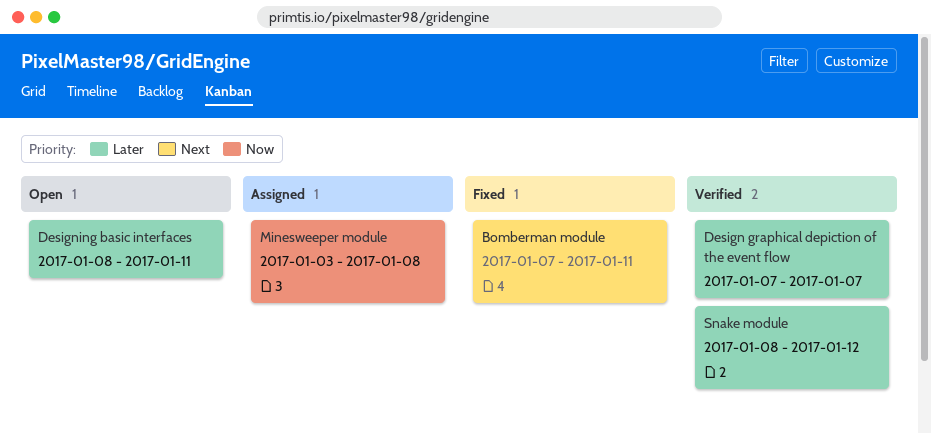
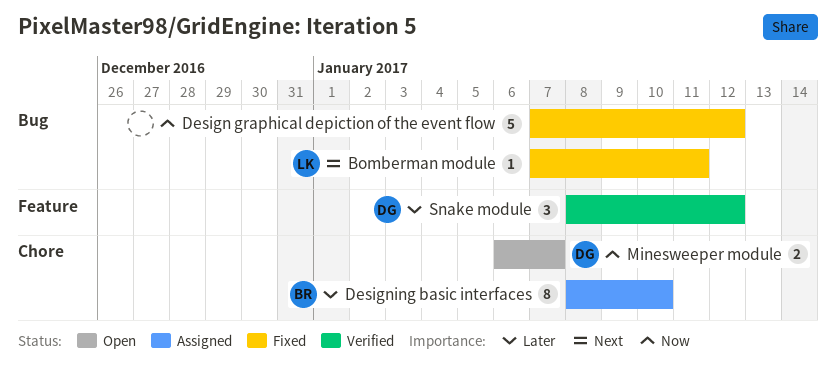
Design graphical depiction of the event flow, status: Verified -> Fixed
Design graphical depiction of the event flow, priority: Later -> Now
Design graphical depiction of the event flow, due: Jan 7 -> Jan 12
Designing basic interfaces, status: Open -> Assigned
Designing basic interfaces, due: Jan 11 -> Jan 10
Minesweeper module, status: Assigned -> Open
Minesweeper module, start: Jan 3 -> Jan 6
Minesweeper module, due: Jan 8 -> Jan 7

